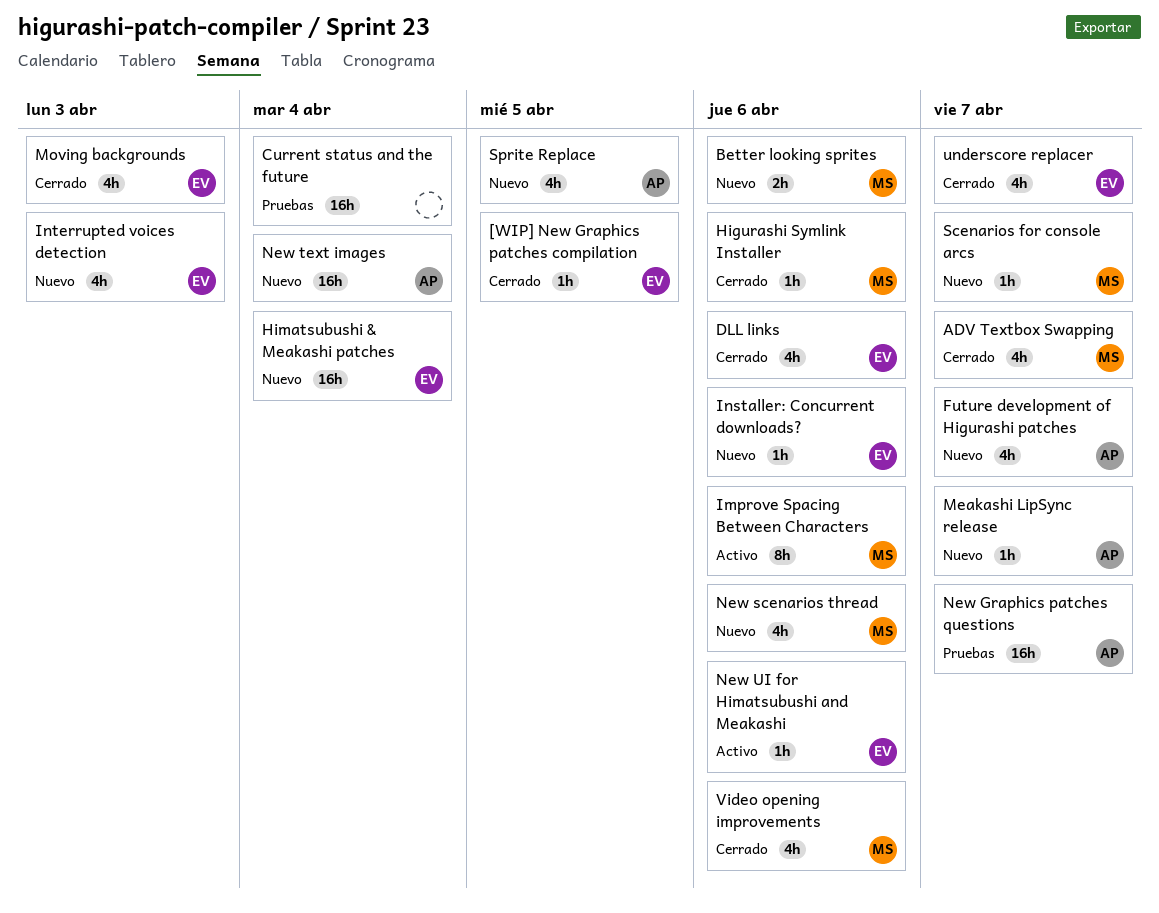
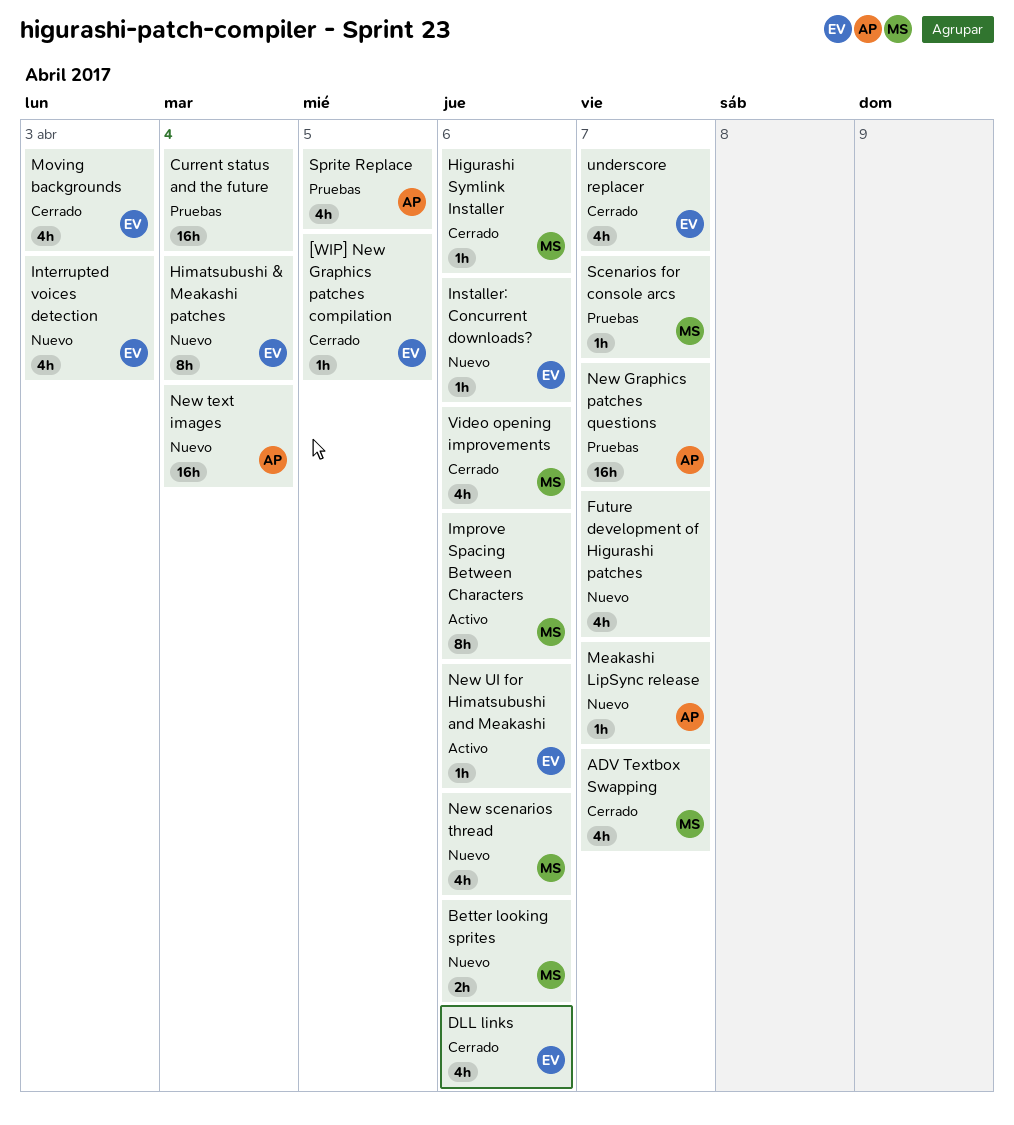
Future development of Higurashi patches, owner: AP -> none
Himatsubushi & Meakashi patches, estimate: 16h -> 8h
Scenarios for console arcs, status: Nuevo -> Pruebas
Sprite Replace, status: Nuevo -> Pruebas

